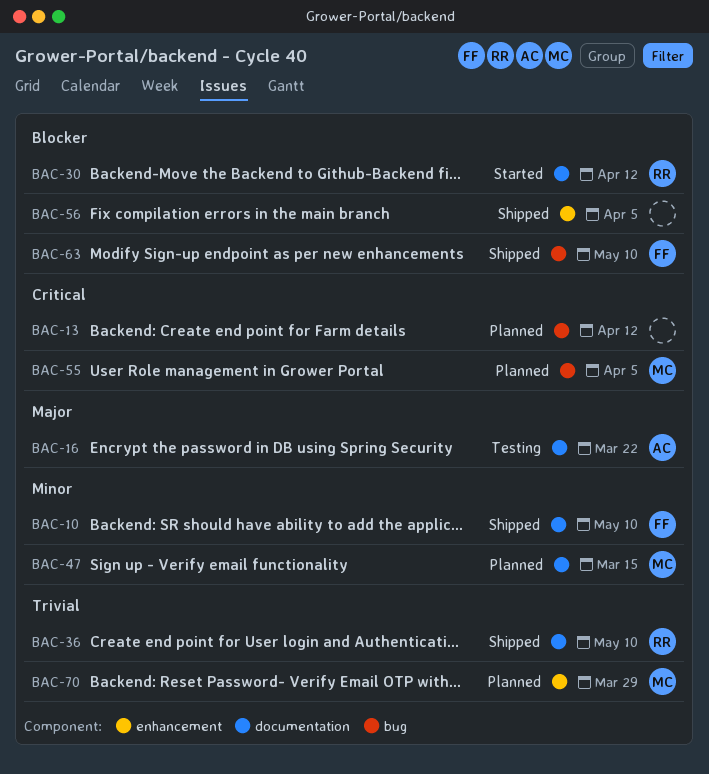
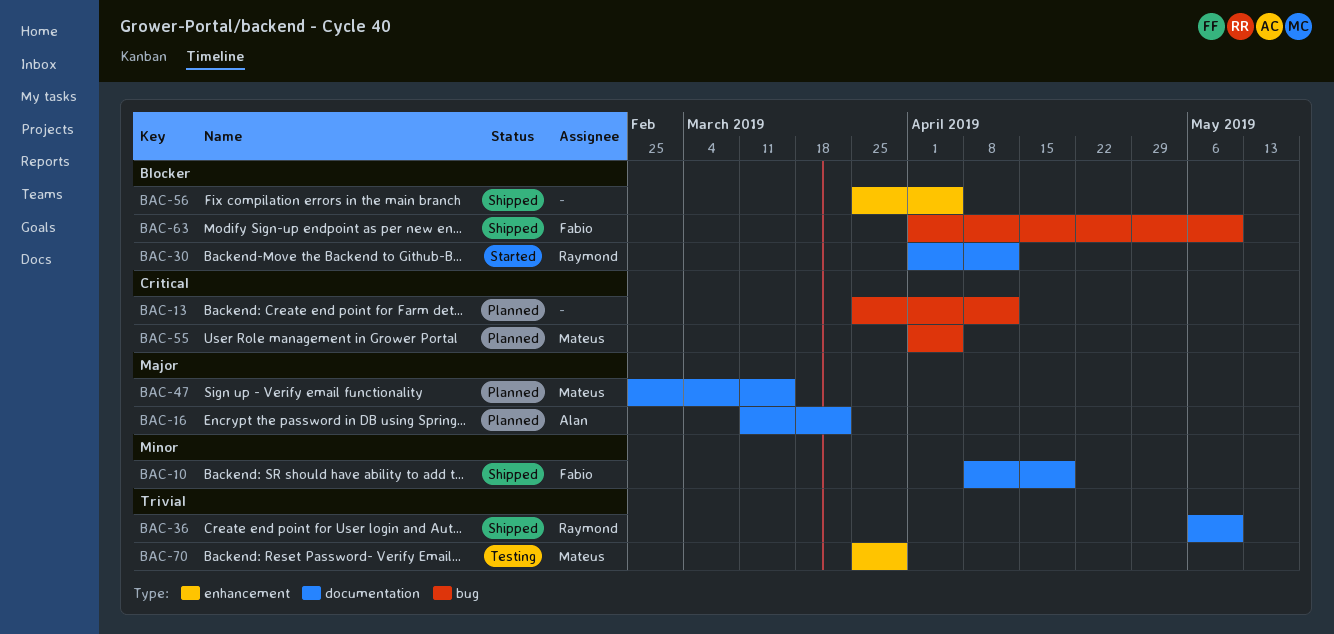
BAC-10, due: May 10 -> Apr 19
BAC-16, status: Testing -> Planned
BAC-47, priority: Minor -> Major
BAC-70, status: Planned -> Testing

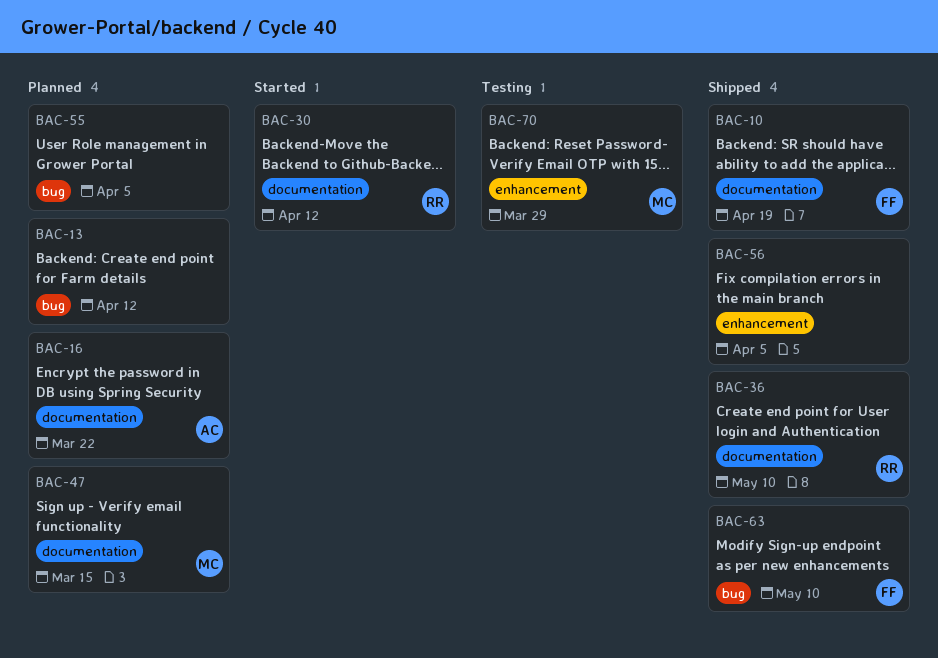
BAC-55, owner: Mateus -> none

